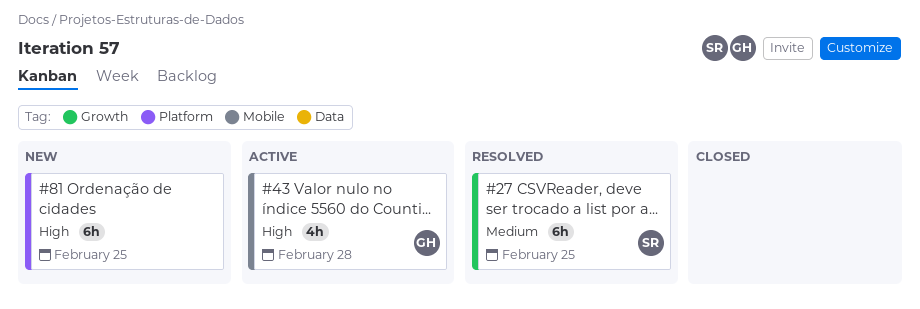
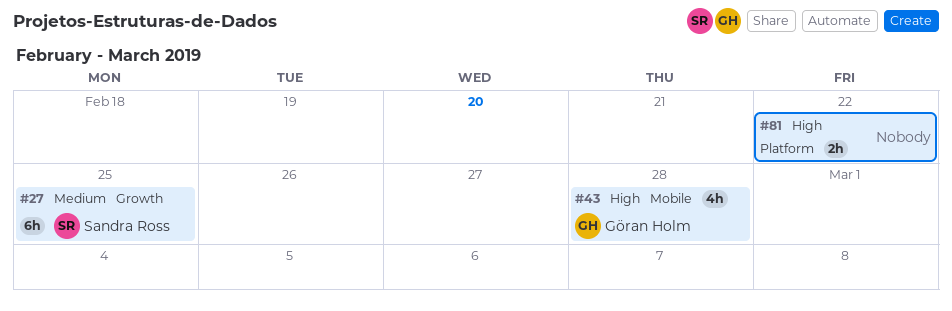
#81, estimate: 6h -> 2h
#81, due: Feb 25 -> Feb 22

